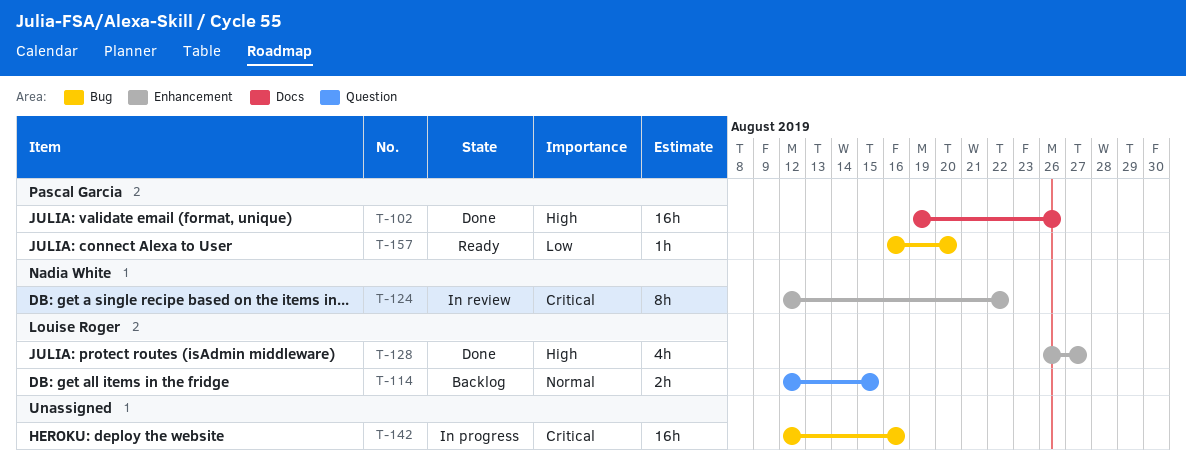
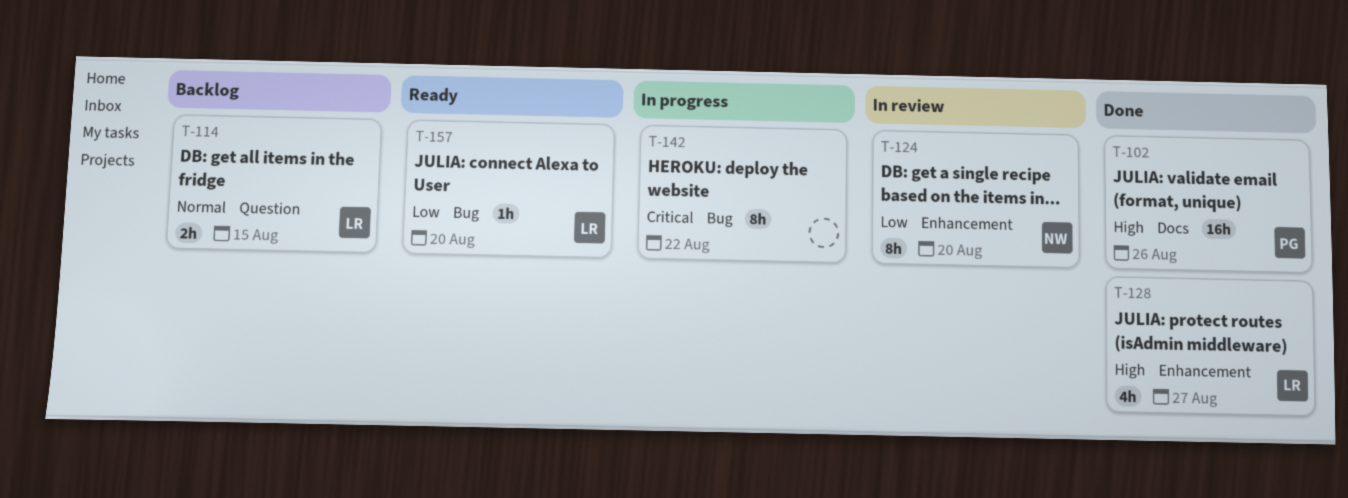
T-124, priority: Critical -> Low
T-124, due: Aug 22 -> Aug 20
T-142, estimate: 16h -> 8h
T-142, due: Aug 16 -> Aug 22
T-157, owner: Pascal Garcia -> Louise Roger

